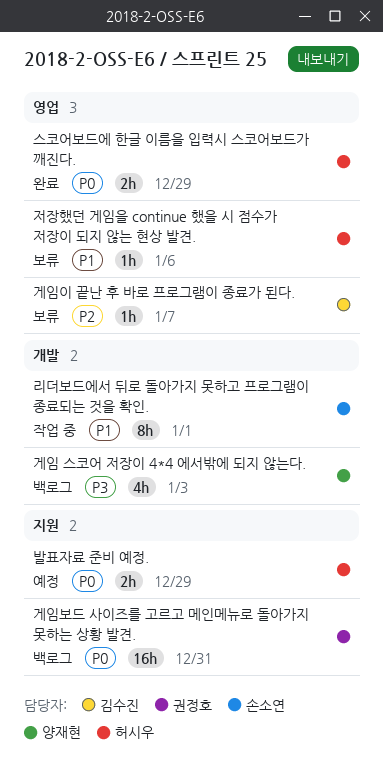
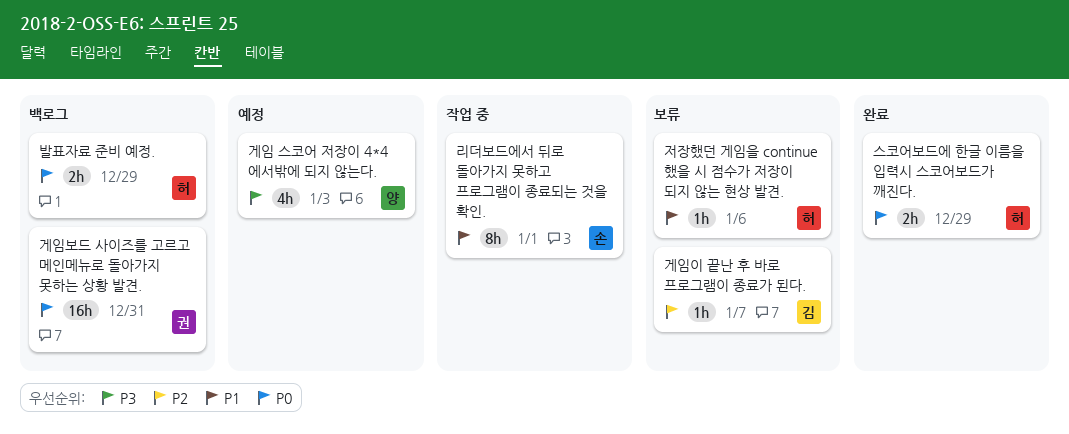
게임 스코어 저장이 4*4 에서밖에 되지 않는다., status: 백로그 -> 예정
발표자료 준비 예정., status: 예정 -> 백로그

